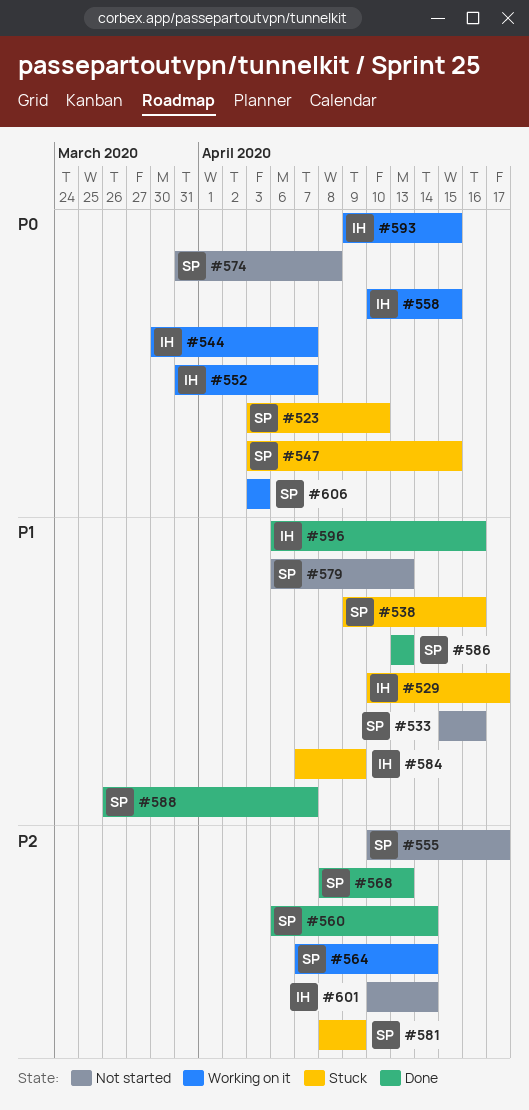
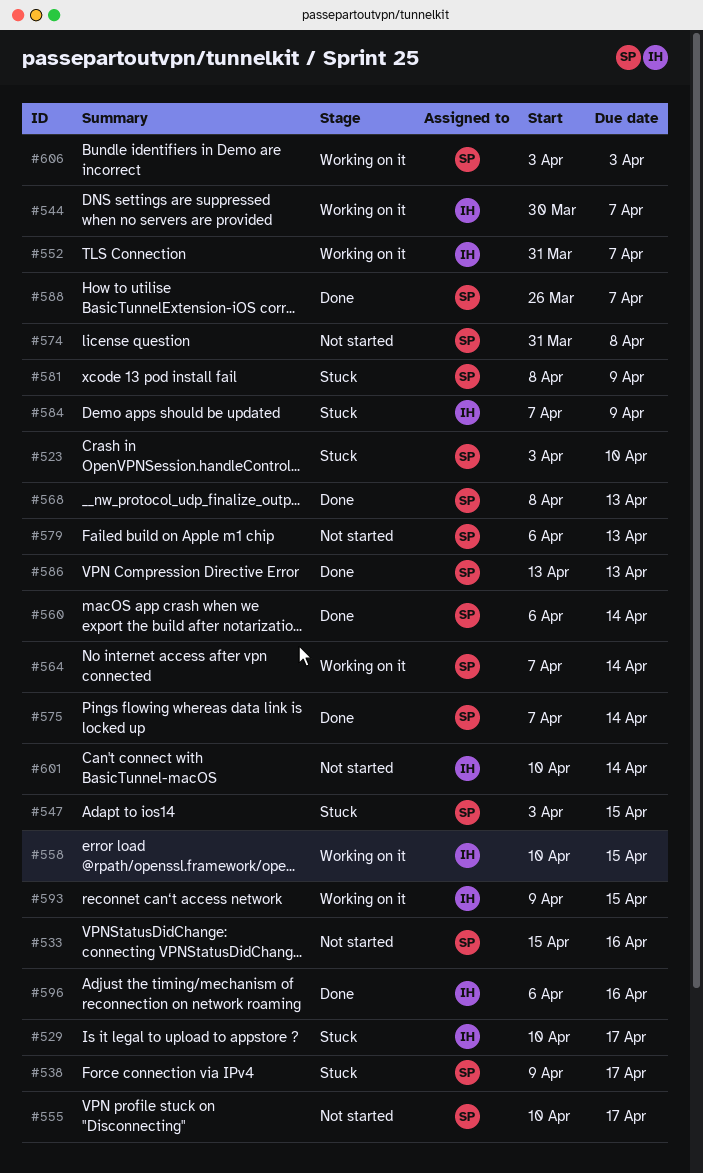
#538, due: Apr 16 -> Apr 17
#575: none -> present

